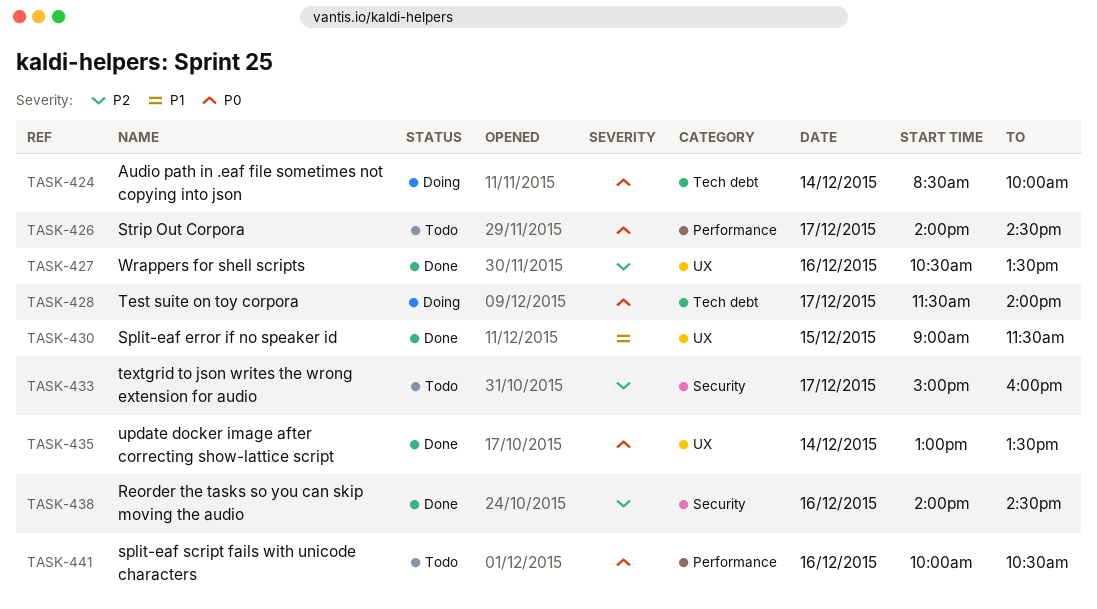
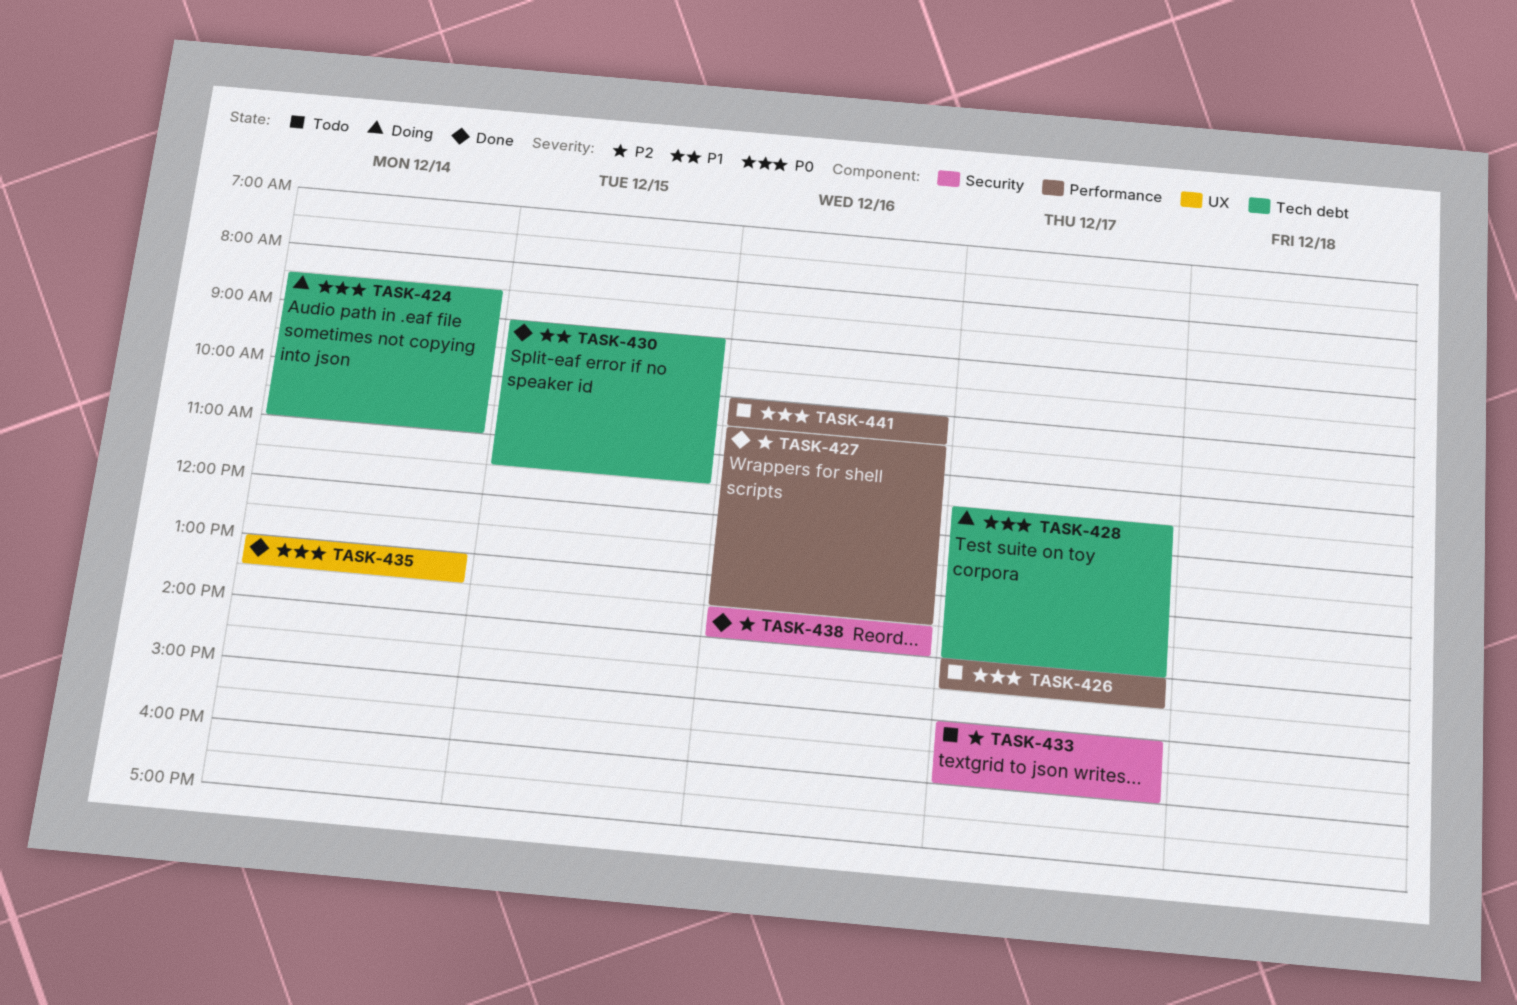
TASK-424, ends: 10:00 -> 11:00
TASK-427, label: UX -> Performance
TASK-430, label: UX -> Tech debt
TASK-438, begins: 14:00 -> 13:30
TASK-438, ends: 14:30 -> 14:00

